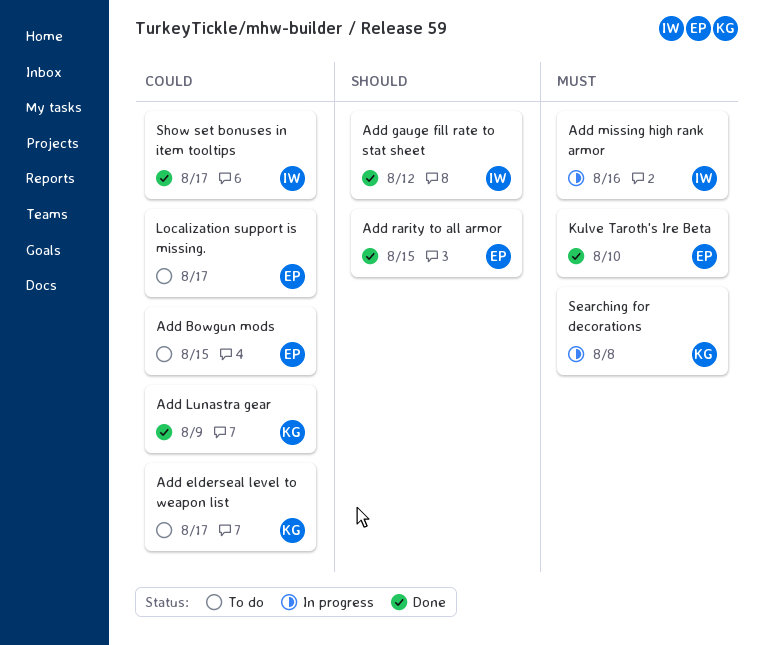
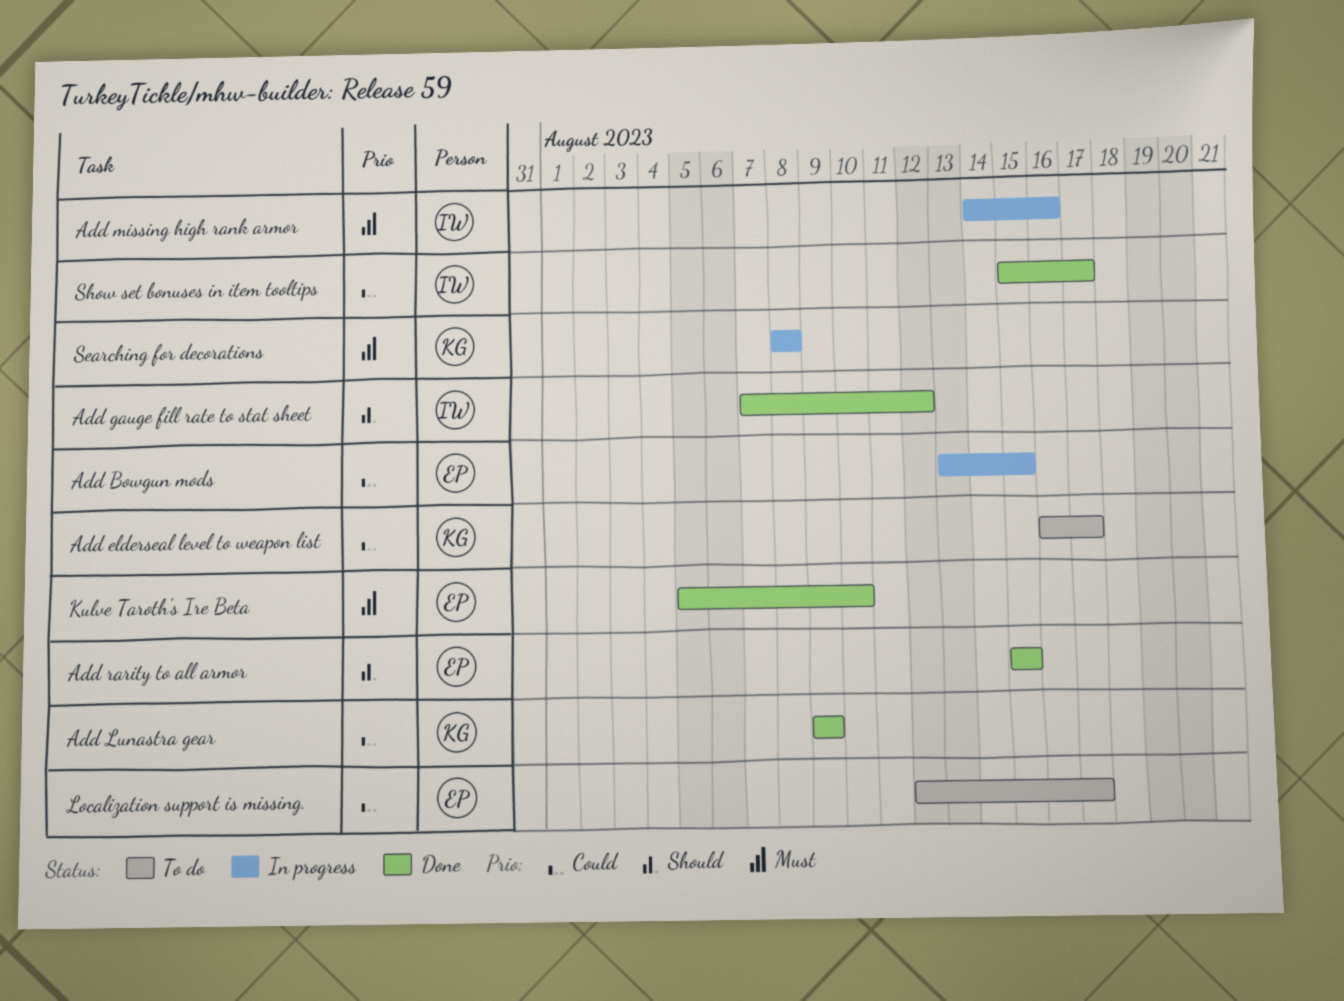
Add Bowgun mods, status: To do -> In progress

